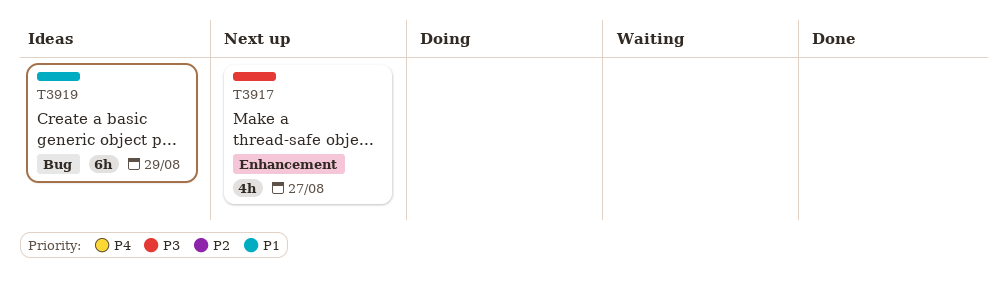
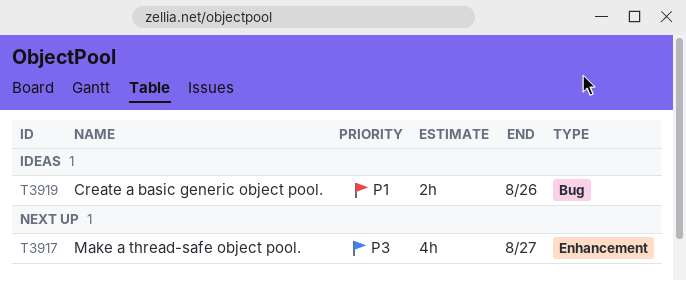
T3919, estimate: 6h -> 2h
T3919, due: Aug 29 -> Aug 26

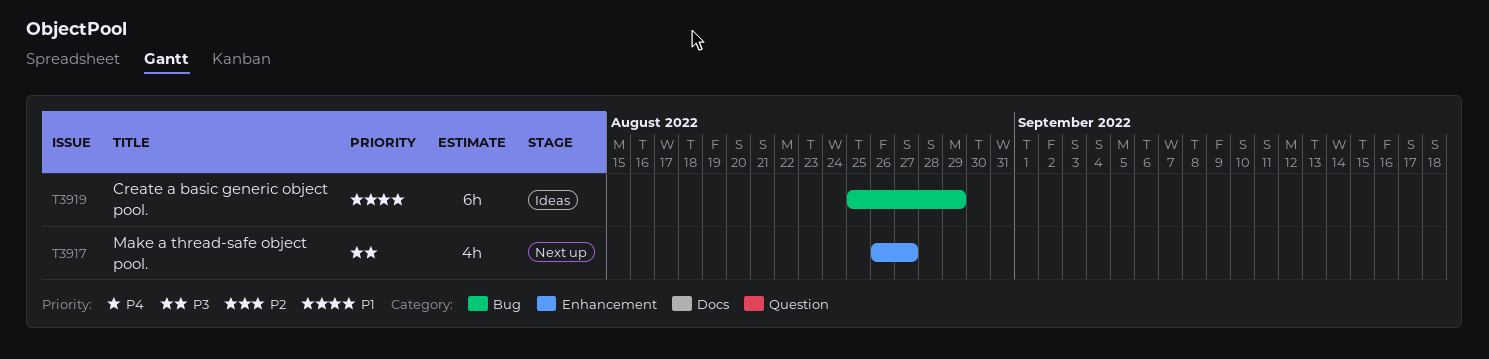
T3919, estimate: 2h -> 6h
T3919, due: Aug 26 -> Aug 29

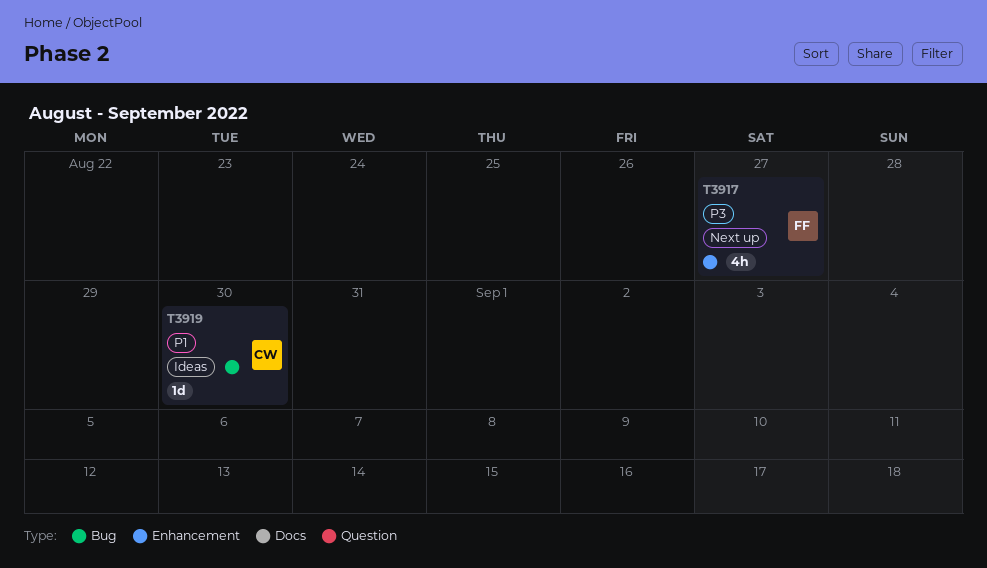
T3919, estimate: 6h -> 1d
T3919, due: Aug 29 -> Aug 30

